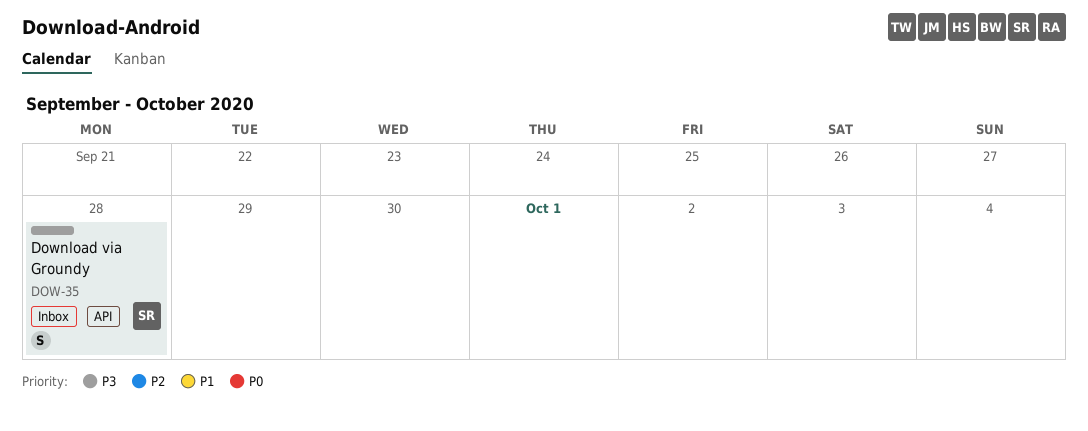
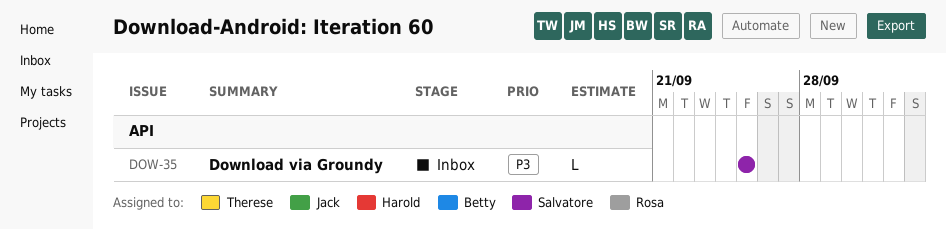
DOW-35, estimate: S -> L
DOW-35, due: Sep 28 -> Sep 25

